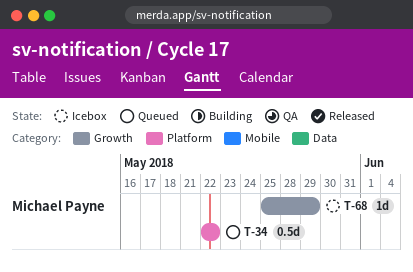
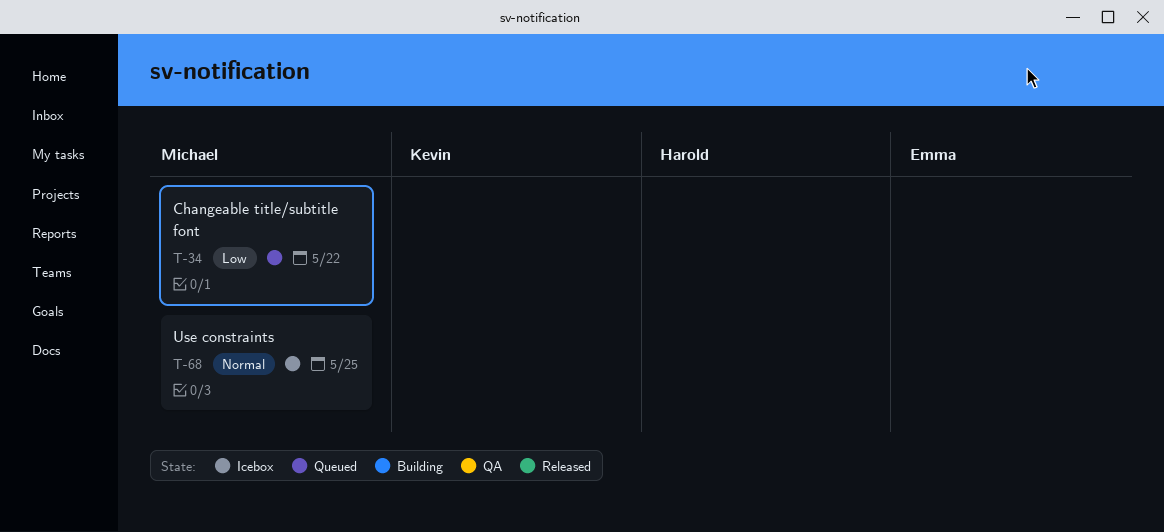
T-68, due: May 29 -> May 25

